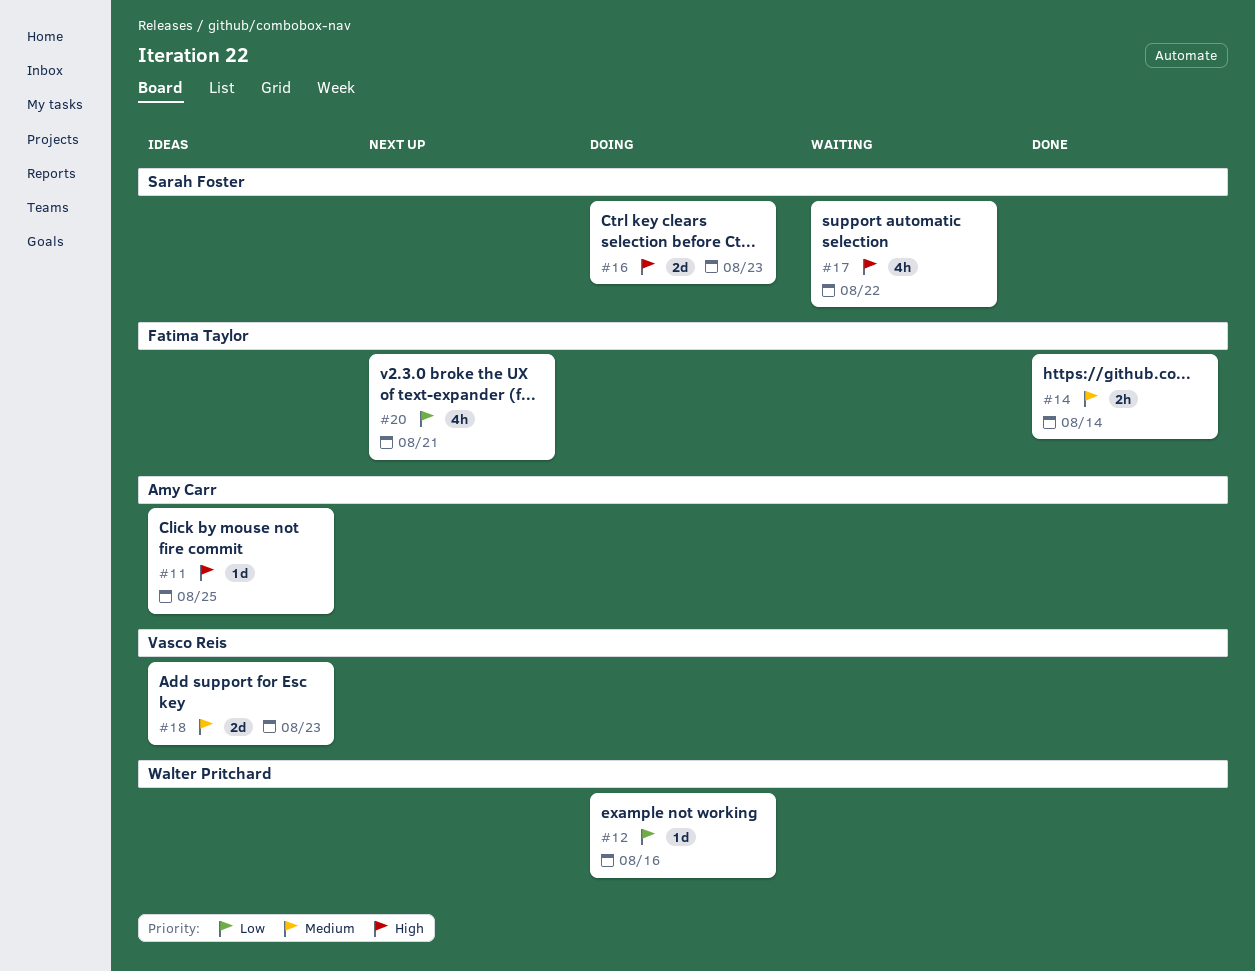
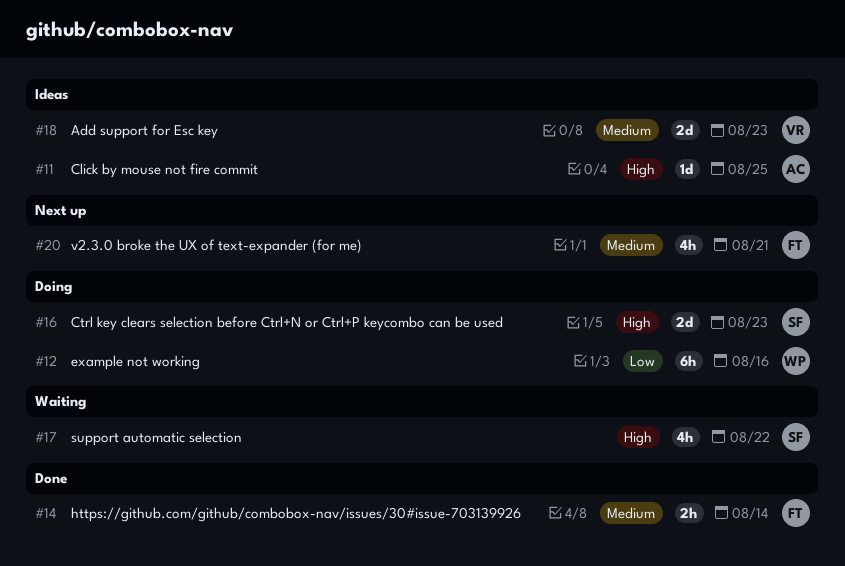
#12, estimate: 1d -> 6h
#20, priority: Low -> Medium

